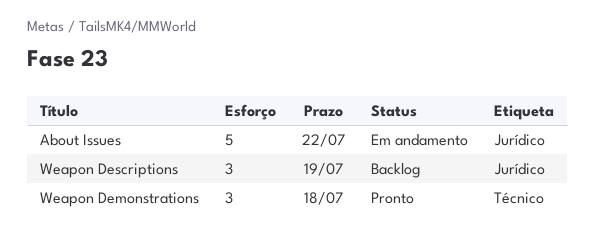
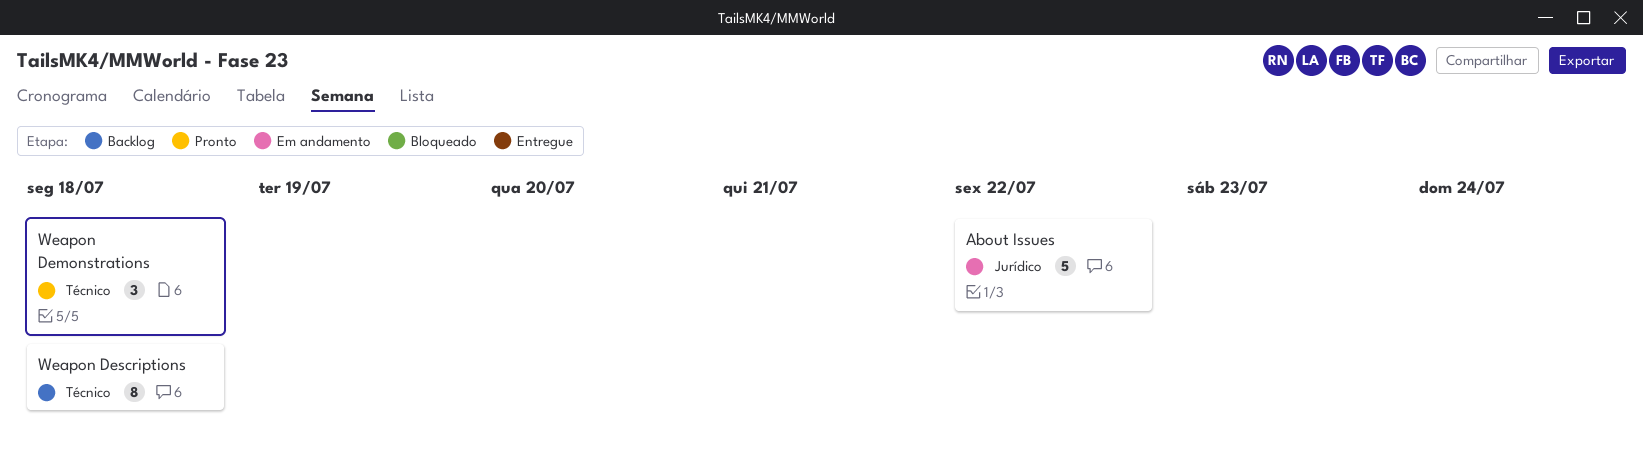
Weapon Descriptions, label: Jurídico -> Técnico
Weapon Descriptions, estimate: 3 -> 8
Weapon Descriptions, due: Jul 19 -> Jul 18

